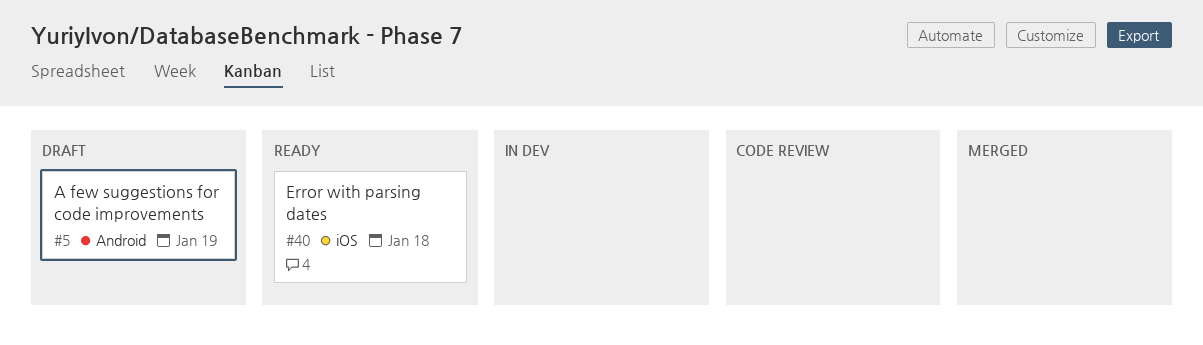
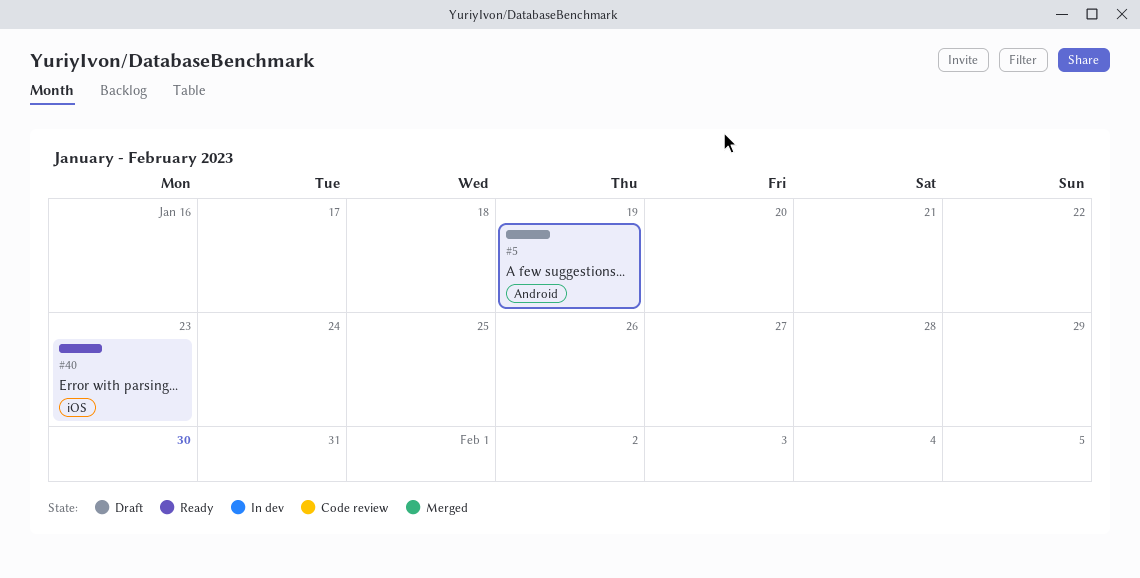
#40, due: Jan 18 -> Jan 23

